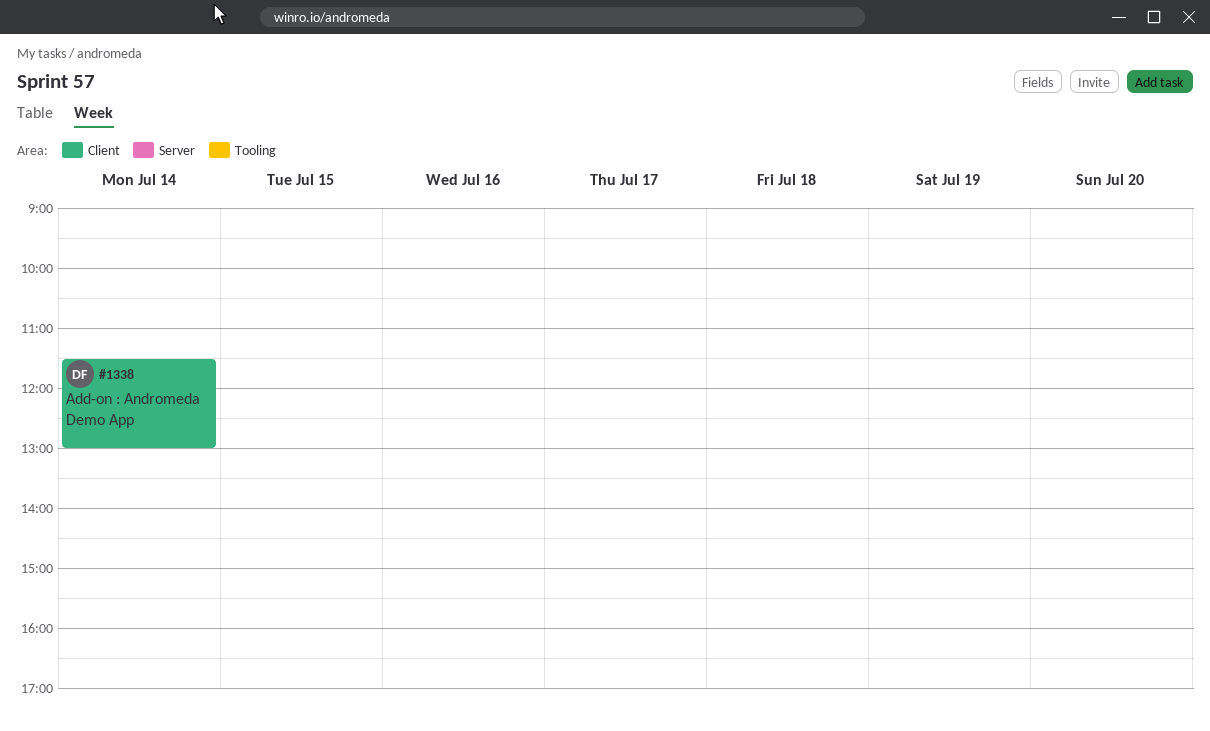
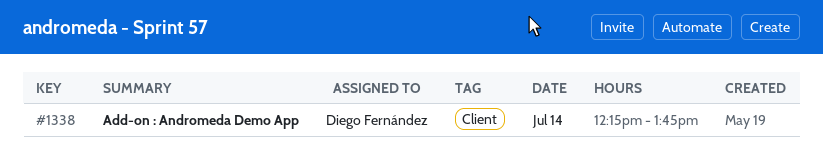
#1338, begins: 11:30 -> 12:15
#1338, ends: 13:00 -> 13:45

